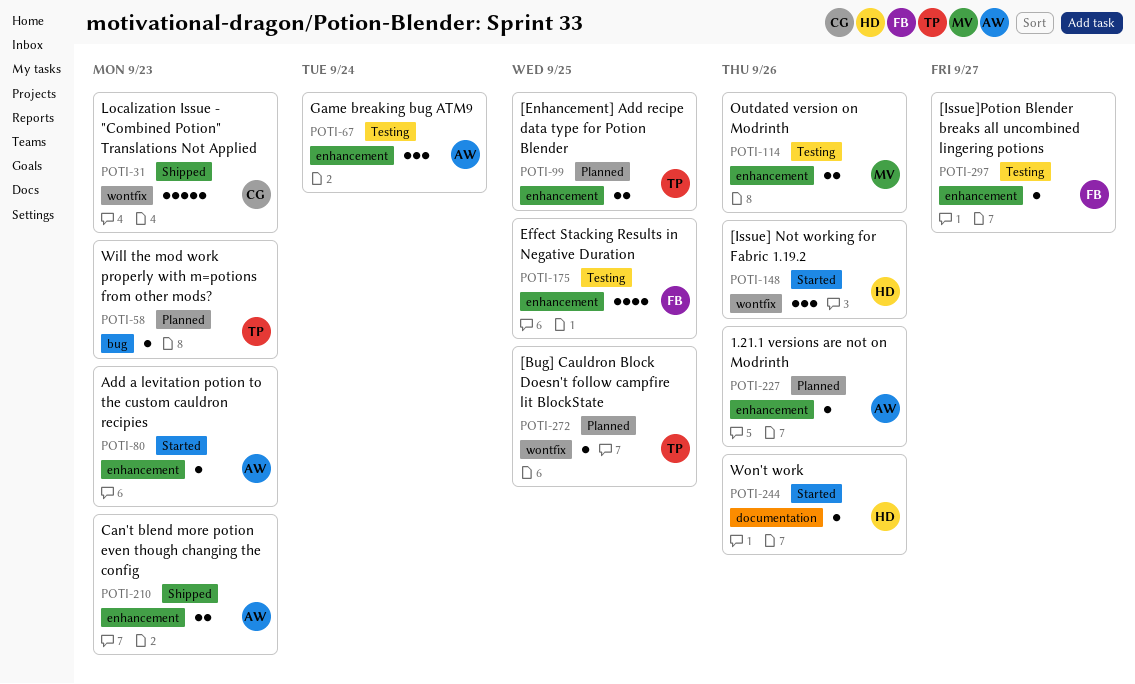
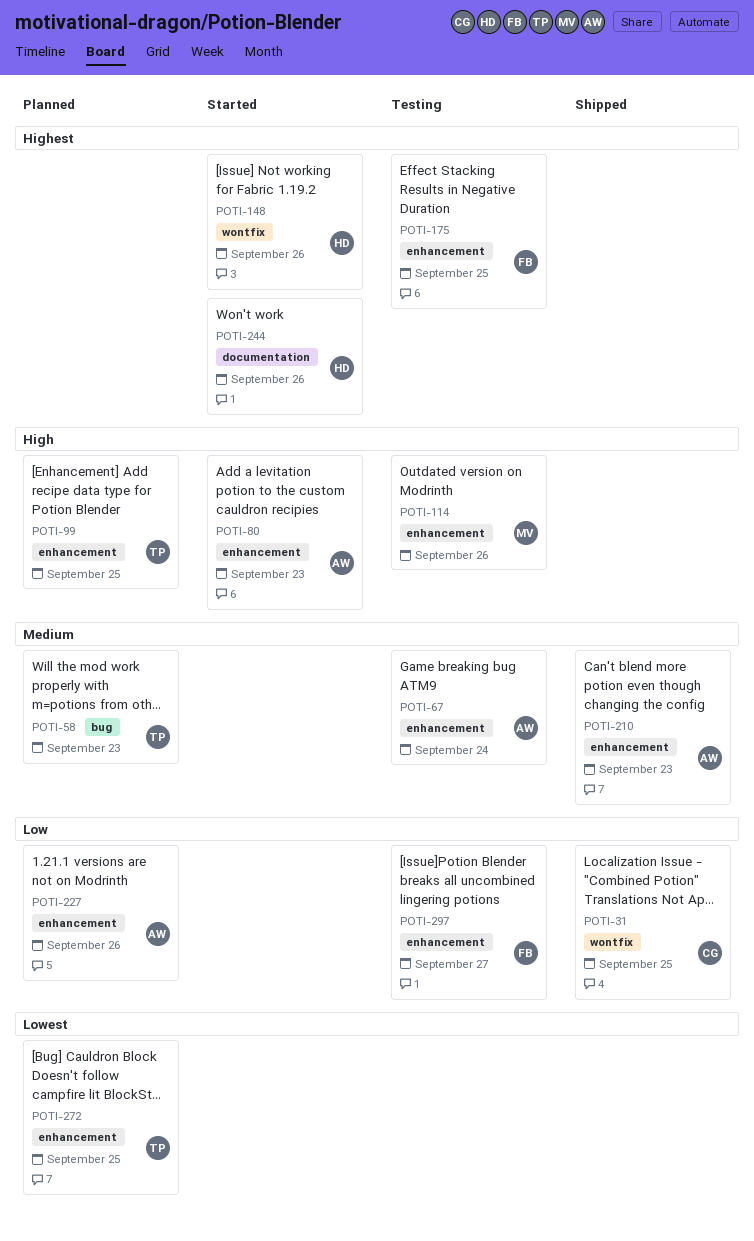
POTI-31, due: Sep 23 -> Sep 25
POTI-272, label: wontfix -> enhancement

